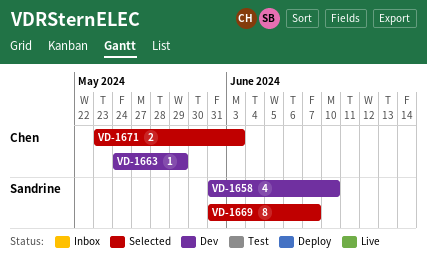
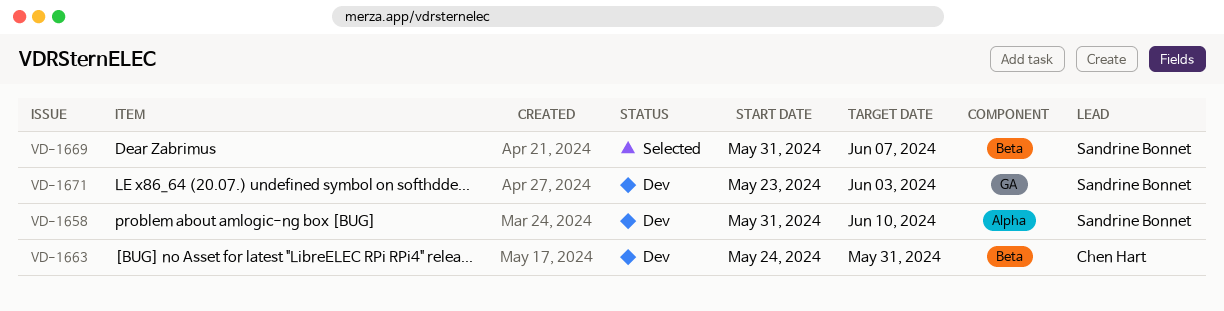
VD-1663, due: May 29 -> May 31
VD-1671, status: Selected -> Dev
VD-1671, owner: Chen Hart -> Sandrine Bonnet

